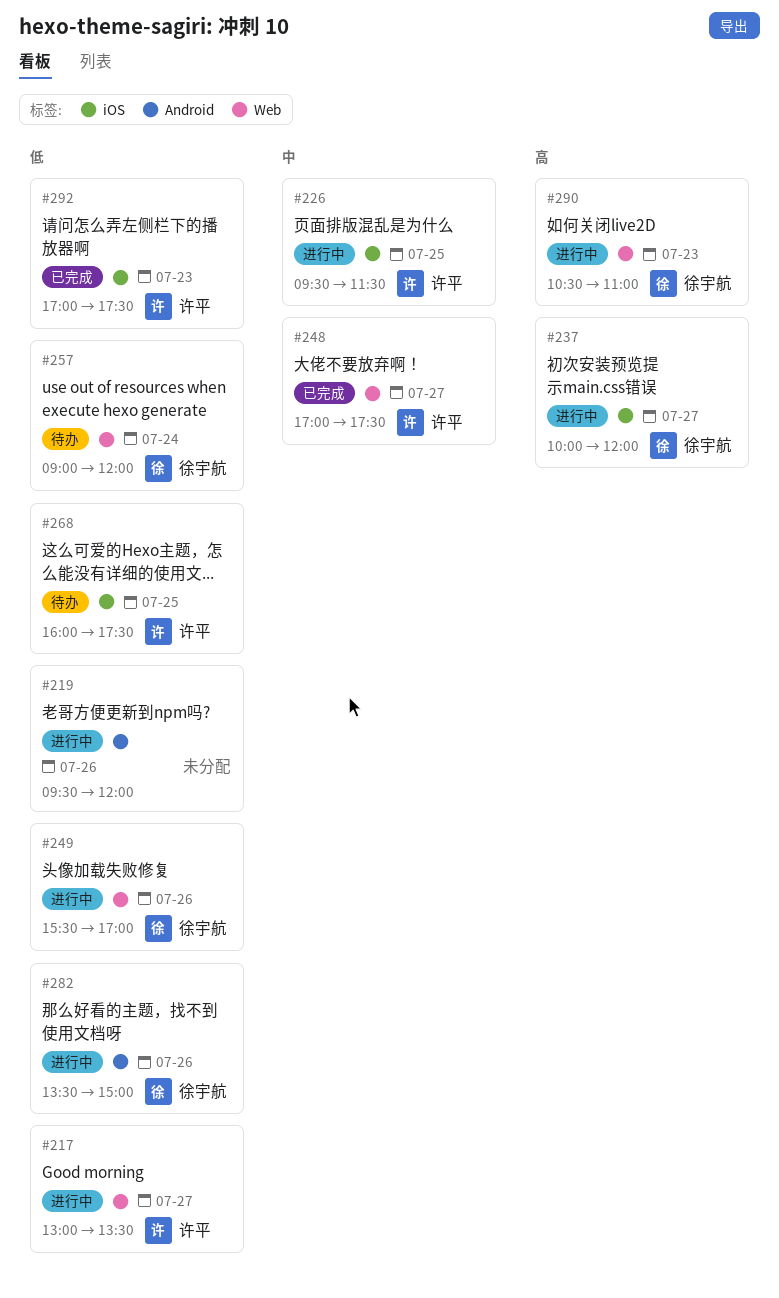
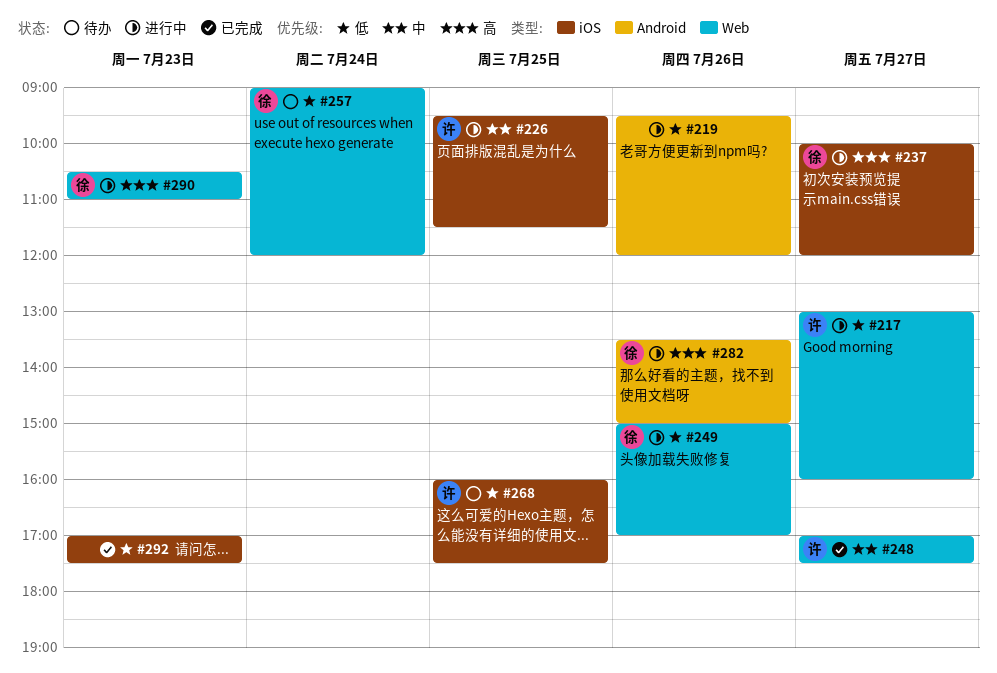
#217, ends: 13:30 -> 16:00
#249, begins: 15:30 -> 15:00
#282, priority: 低 -> 高
#292, owner: 许平 -> none

